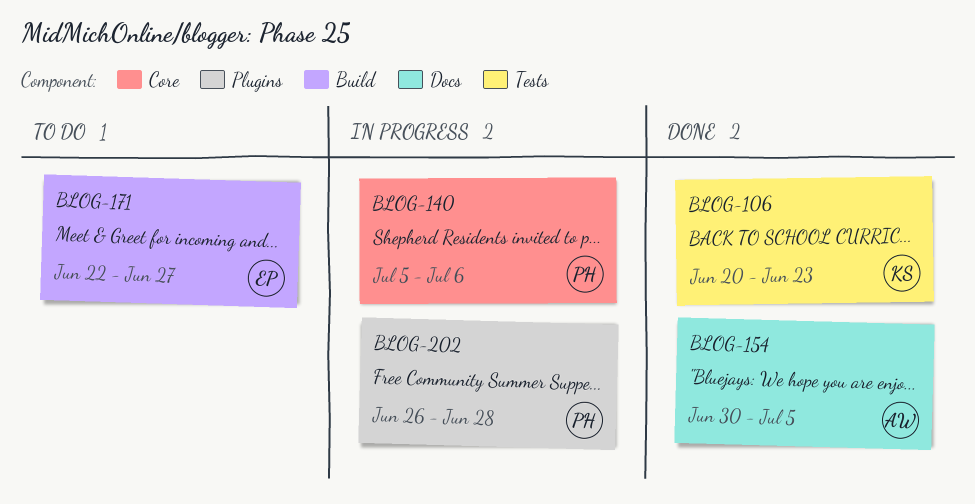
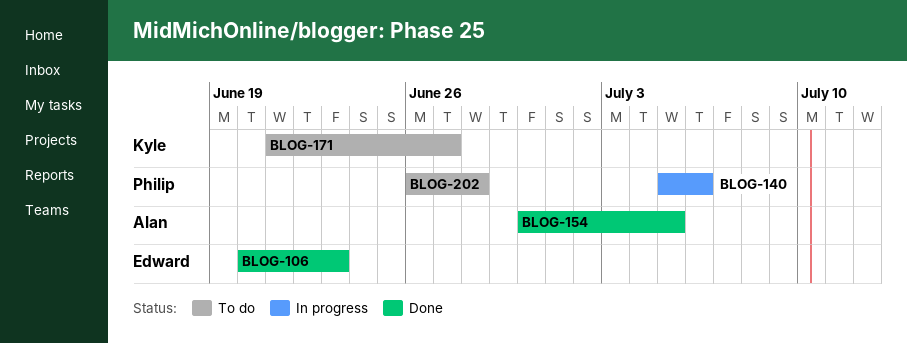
BLOG-106, owner: Kyle -> Edward
BLOG-171, owner: Edward -> Kyle
BLOG-171, start: Jun 22 -> Jun 21
BLOG-202, status: In progress -> To do

